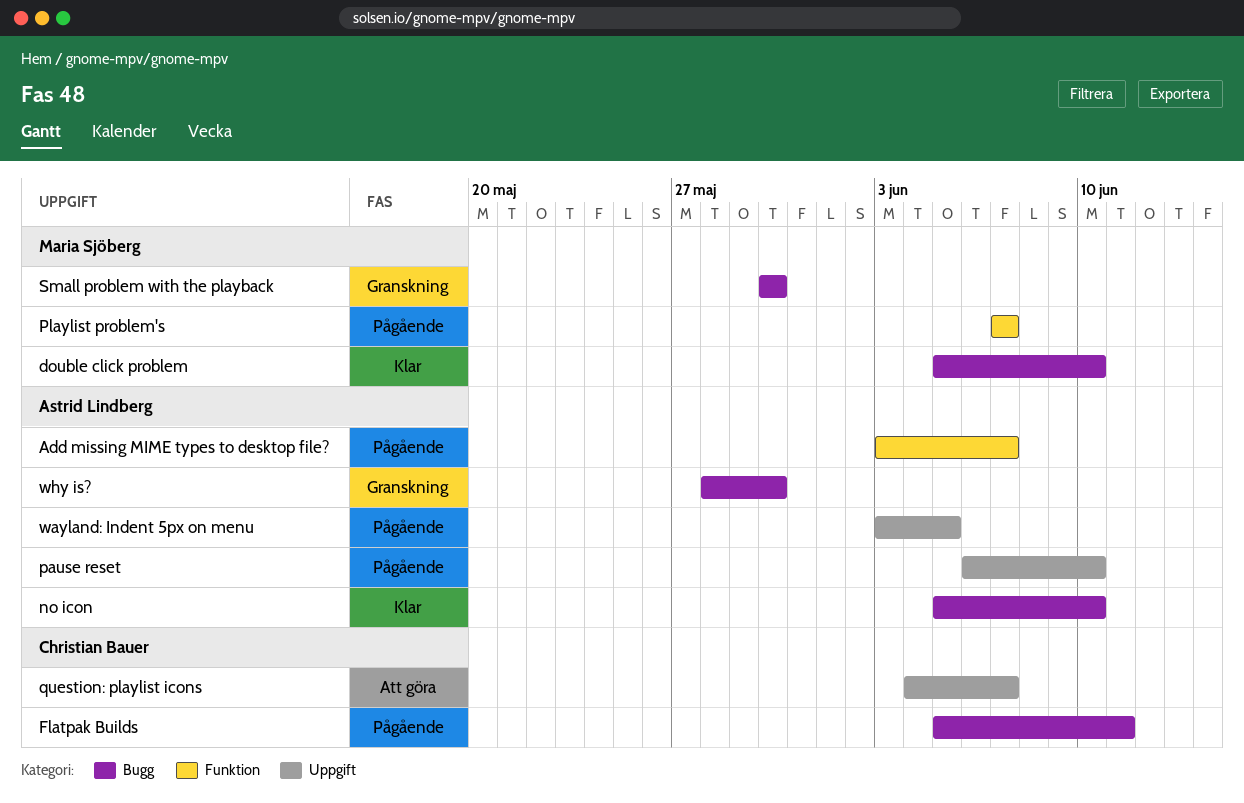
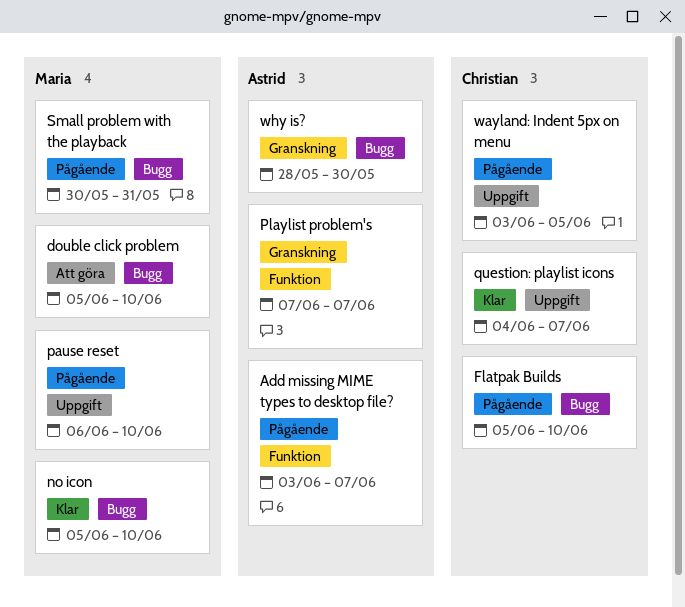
double click problem, status: Klar -> Att göra
Flatpak Builds, due: Jun 11 -> Jun 10
no icon, owner: Astrid Lindberg -> Maria Sjöberg
pause reset, owner: Astrid Lindberg -> Maria Sjöberg
Playlist problem's, status: Pågående -> Granskning
Playlist problem's, owner: Maria Sjöberg -> Astrid Lindberg
question: playlist icons, status: Att göra -> Klar
Small problem with the playback, status: Granskning -> Pågående
Small problem with the playback, due: May 30 -> May 31
wayland: Indent 5px on menu, owner: Astrid Lindberg -> Christian Bauer

